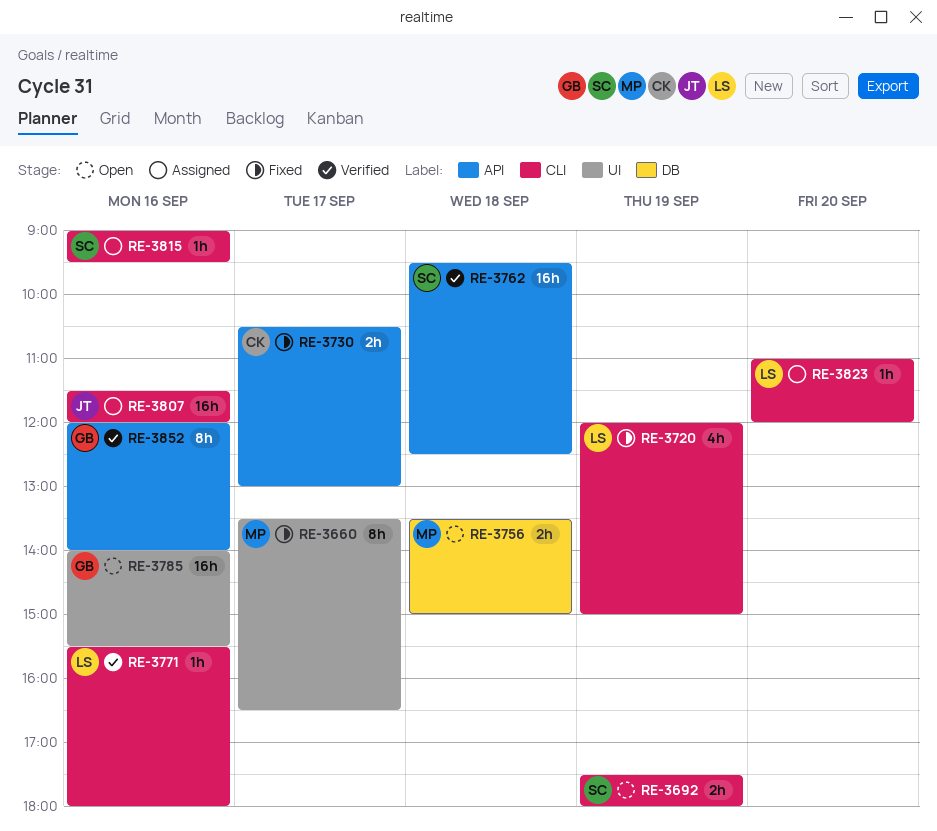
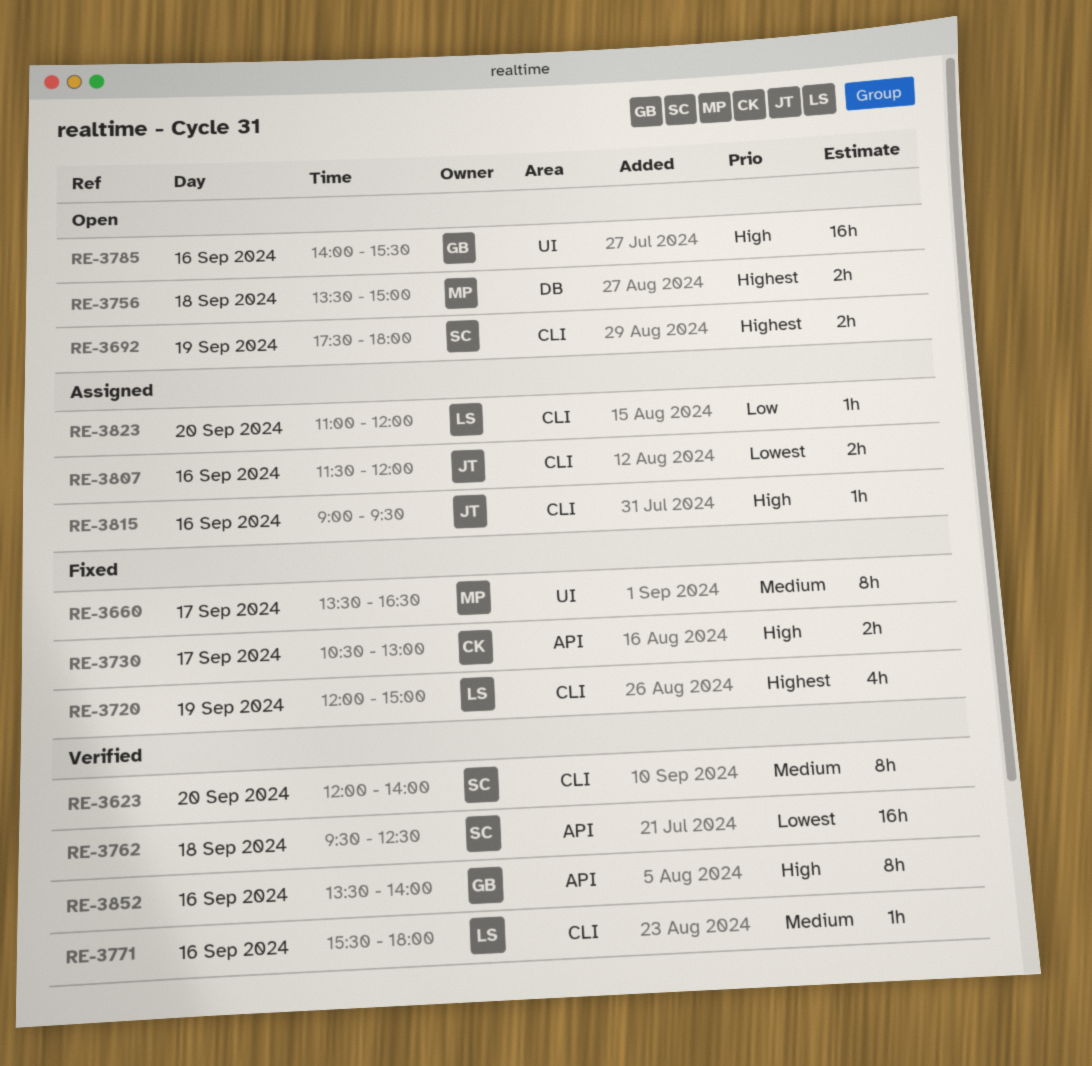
RE-3623: none -> present
RE-3807, estimate: 16h -> 2h
RE-3815, owner: SC -> JT
RE-3852, begins: 12:00 -> 13:30

